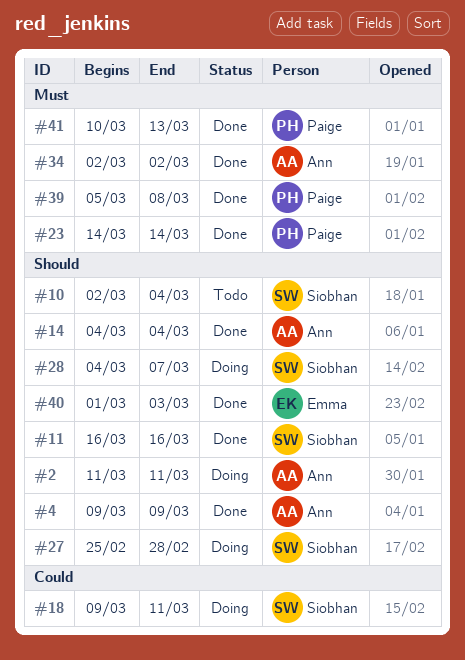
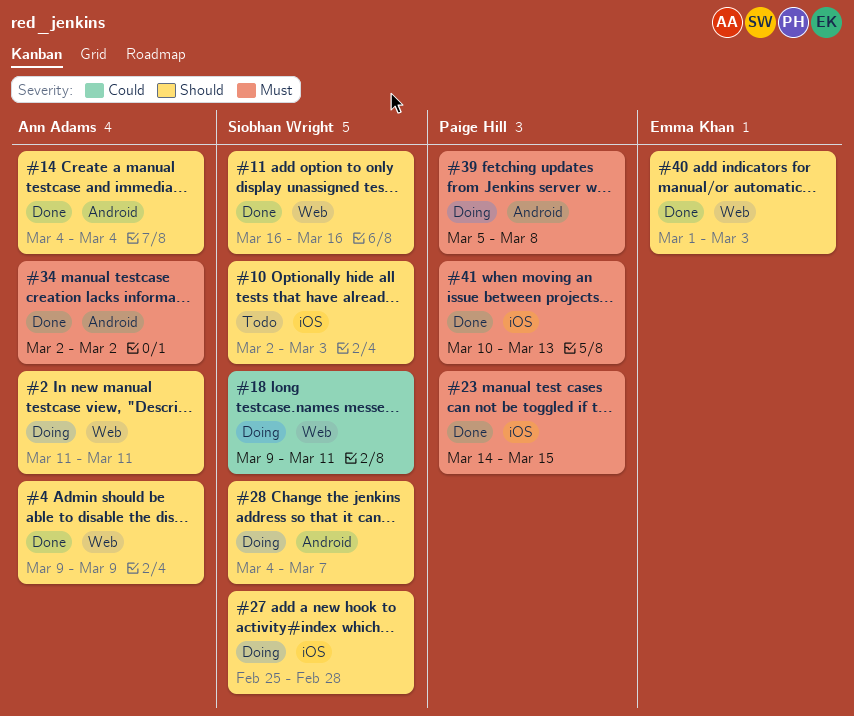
#10, due: Mar 4 -> Mar 3
#23, due: Mar 14 -> Mar 15
#39, status: Done -> Doing

